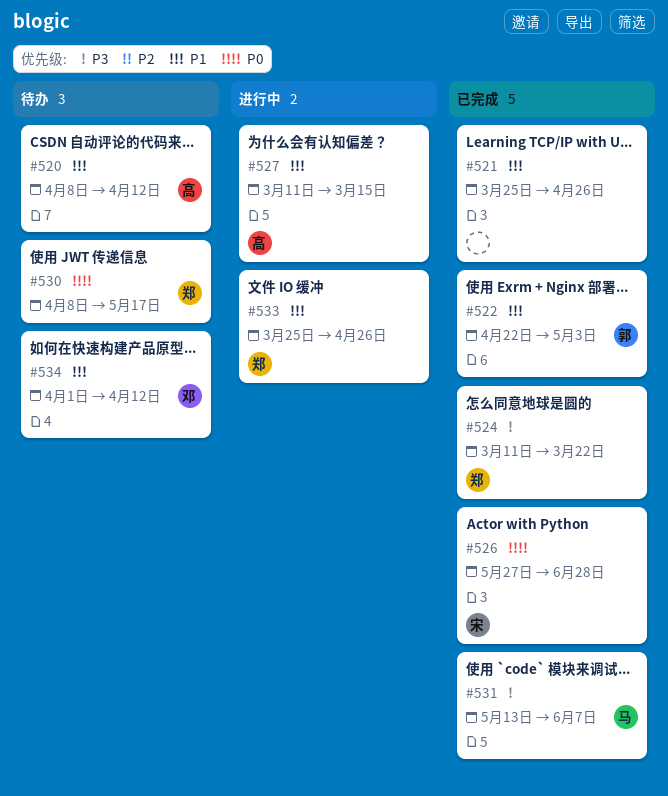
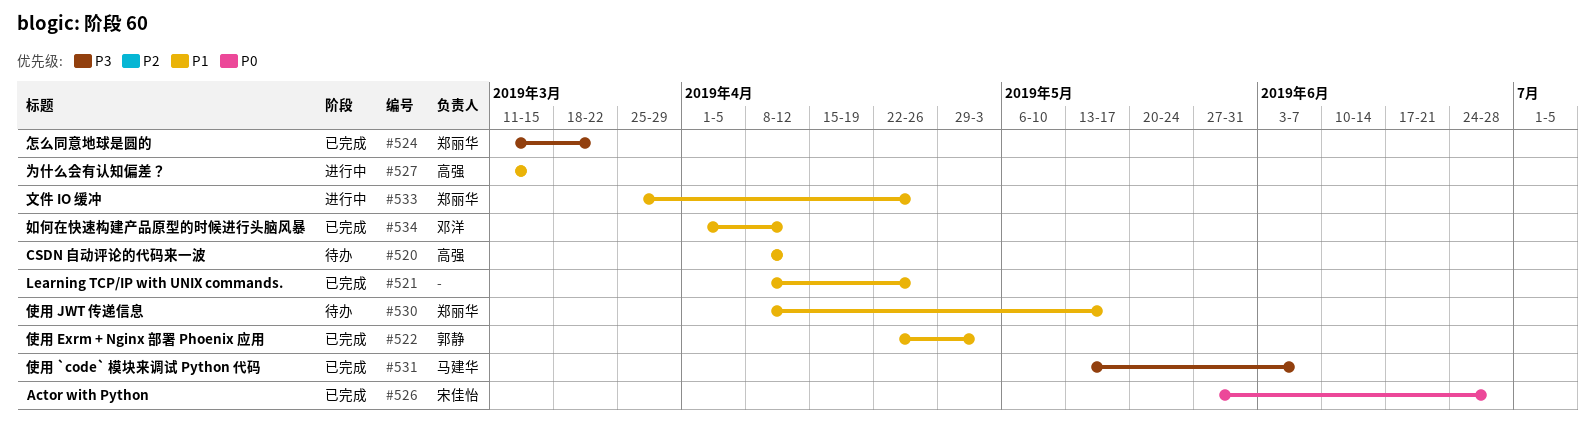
#521, start: Mar 25 -> Apr 8
#530, priority: P0 -> P1
#534, status: 待办 -> 已完成

